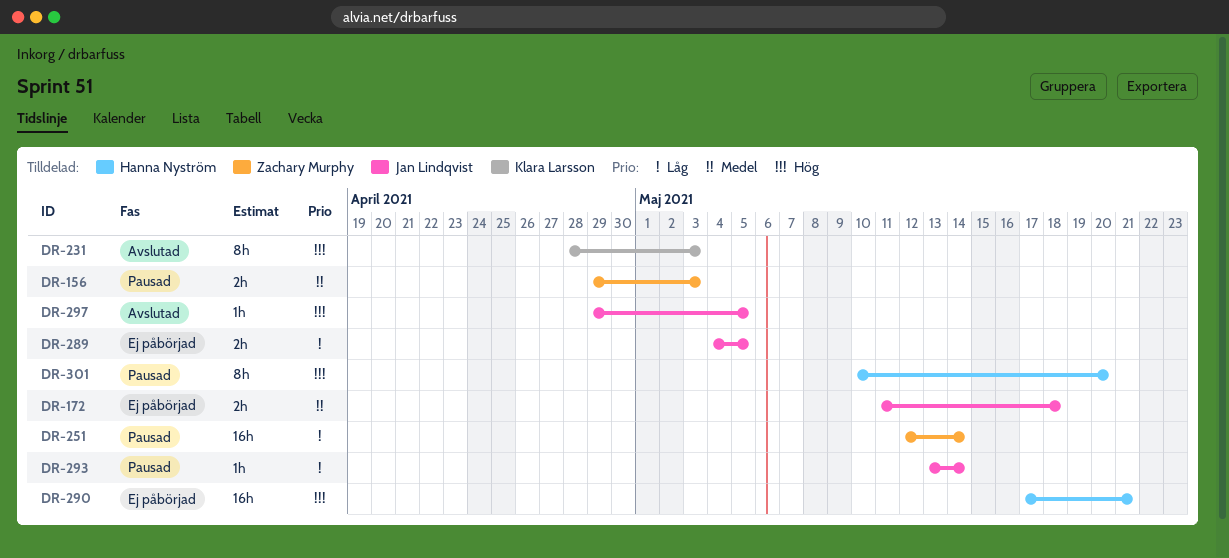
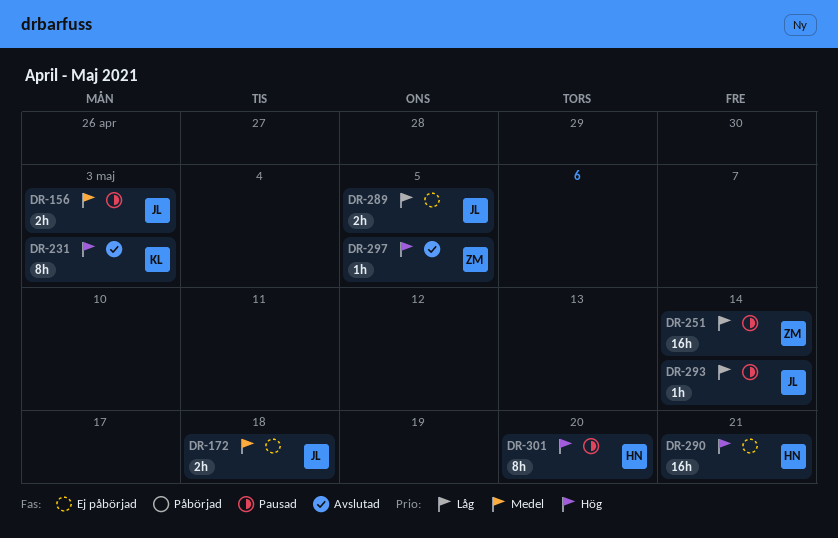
DR-156, owner: Zachary Murphy -> Jan Lindqvist
DR-297, owner: Jan Lindqvist -> Zachary Murphy

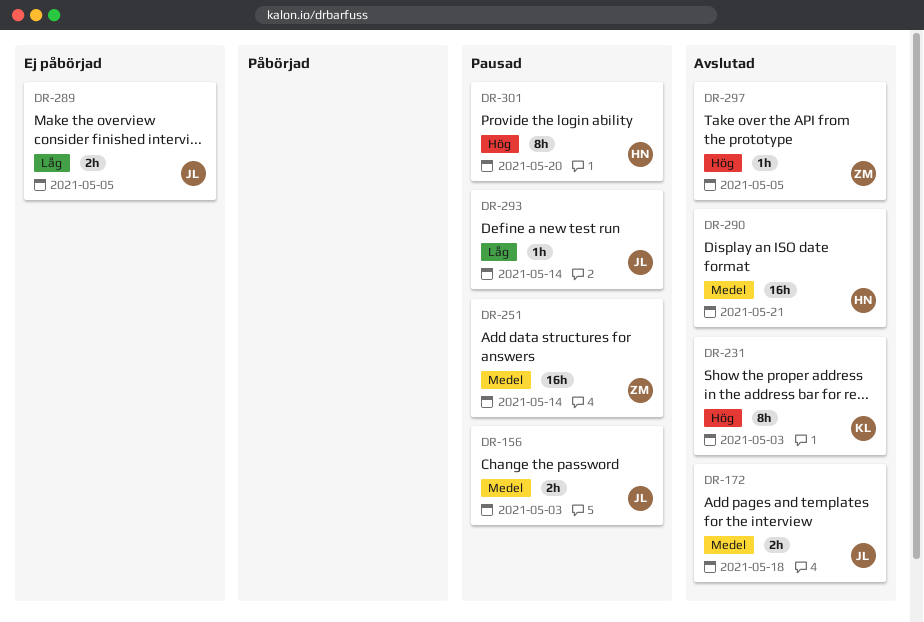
DR-172, status: Ej påbörjad -> Avslutad
DR-251, priority: Låg -> Medel
DR-290, status: Ej påbörjad -> Avslutad
DR-290, priority: Hög -> Medel

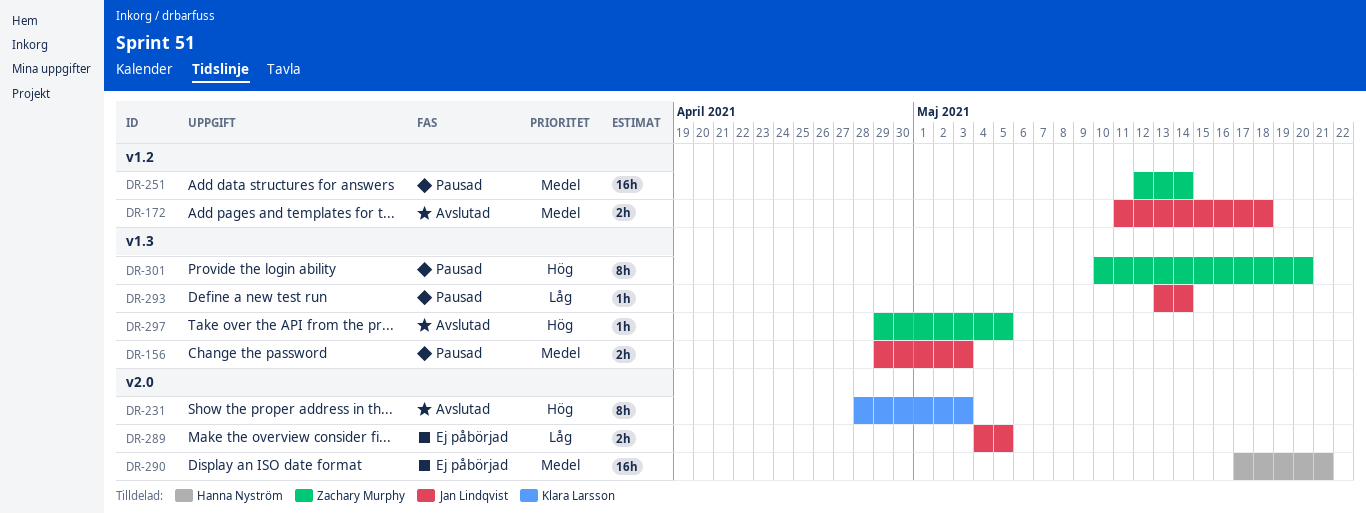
DR-290, status: Avslutad -> Ej påbörjad
DR-301, owner: Hanna Nyström -> Zachary Murphy

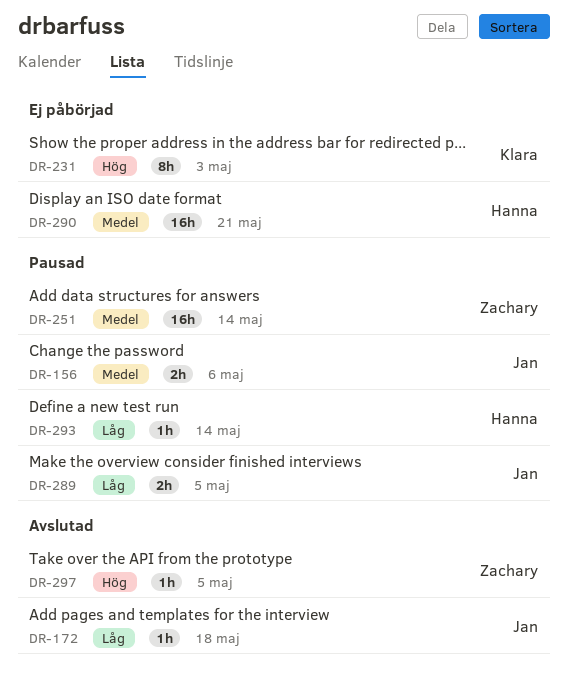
DR-156, due: May 3 -> May 6
DR-172, priority: Medel -> Låg
DR-172, estimate: 2h -> 1h
DR-231, status: Avslutad -> Ej påbörjad
DR-289, status: Ej påbörjad -> Pausad
DR-293, owner: Jan Lindqvist -> Hanna Nyström
DR-301: present -> none

